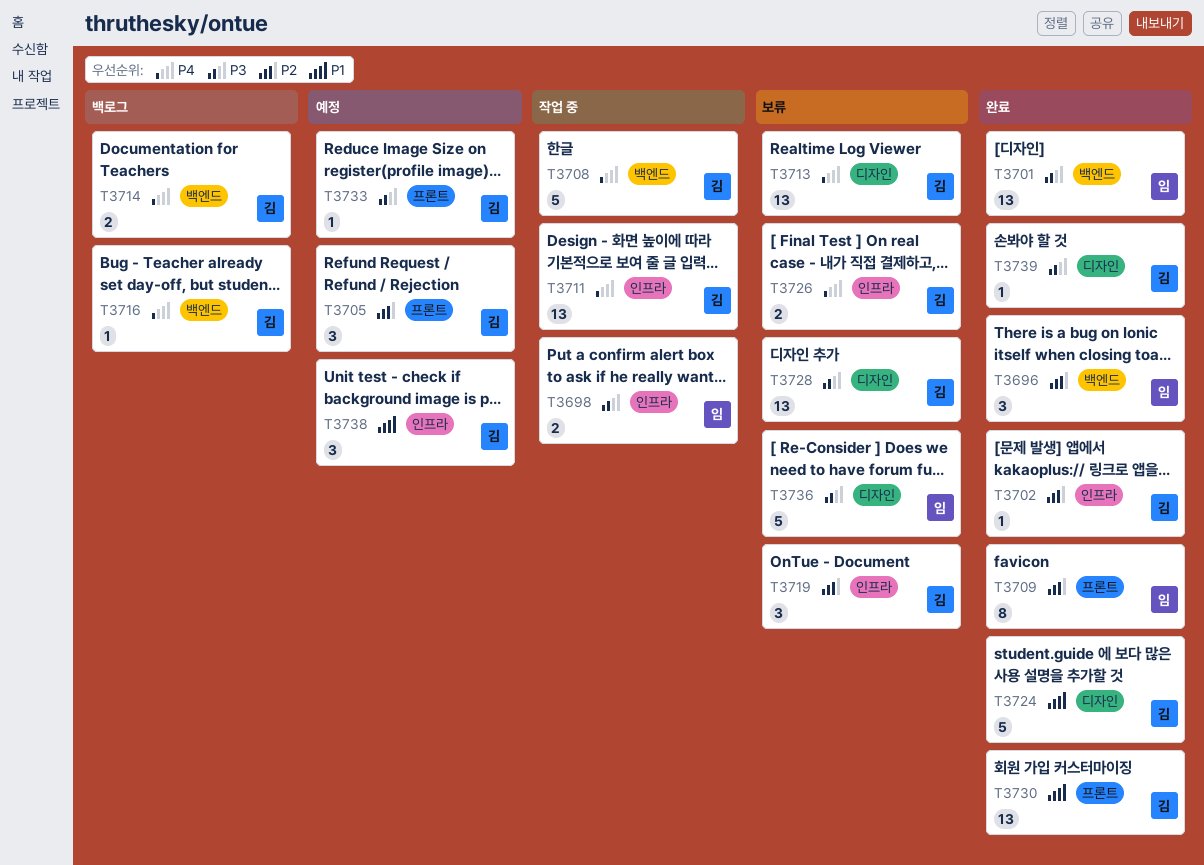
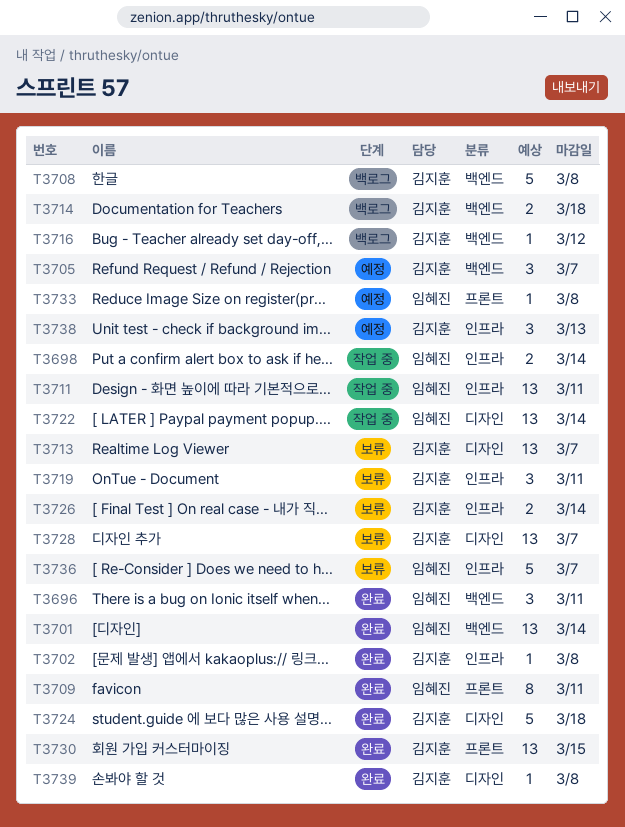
T3705, label: 프론트 -> 백엔드
T3708, status: 작업 중 -> 백로그
T3711, owner: 김지훈 -> 임혜진
T3722: none -> present
T3733, owner: 김지훈 -> 임혜진
T3736, label: 디자인 -> 인프라

